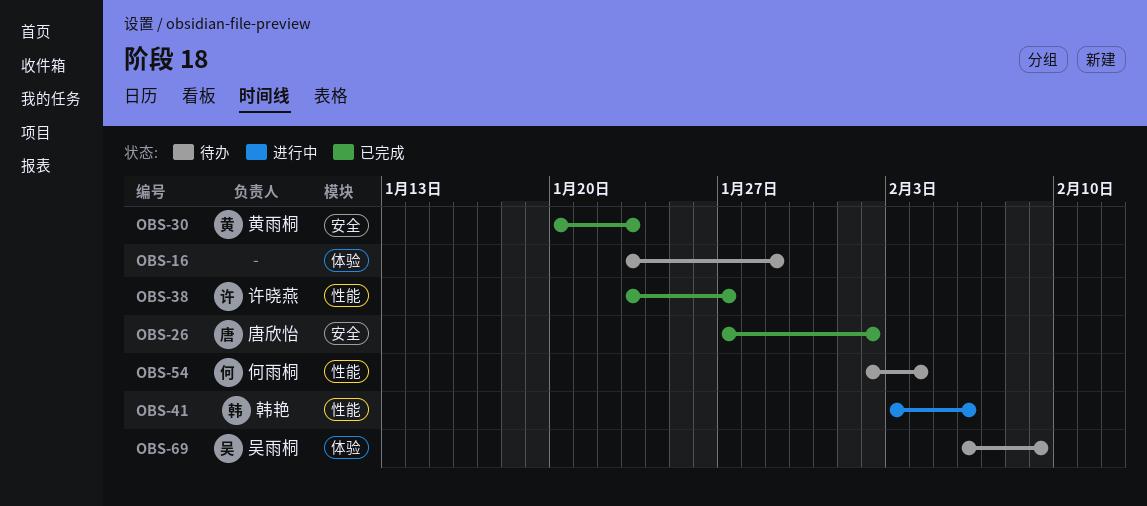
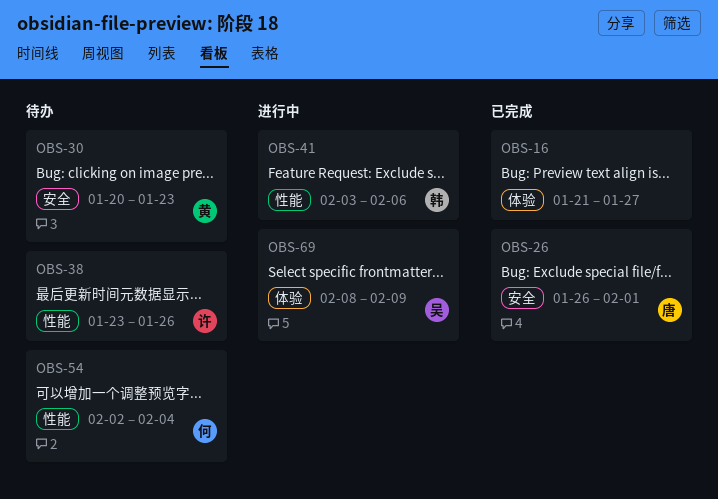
OBS-16, status: 待办 -> 已完成
OBS-16, start: Jan 23 -> Jan 21
OBS-16, due: Jan 29 -> Jan 27
OBS-26, start: Jan 27 -> Jan 26
OBS-26, due: Feb 2 -> Feb 1
OBS-30, status: 已完成 -> 待办
OBS-38, status: 已完成 -> 待办
OBS-38, due: Jan 27 -> Jan 26
OBS-69, status: 待办 -> 进行中
OBS-69, start: Feb 6 -> Feb 8

